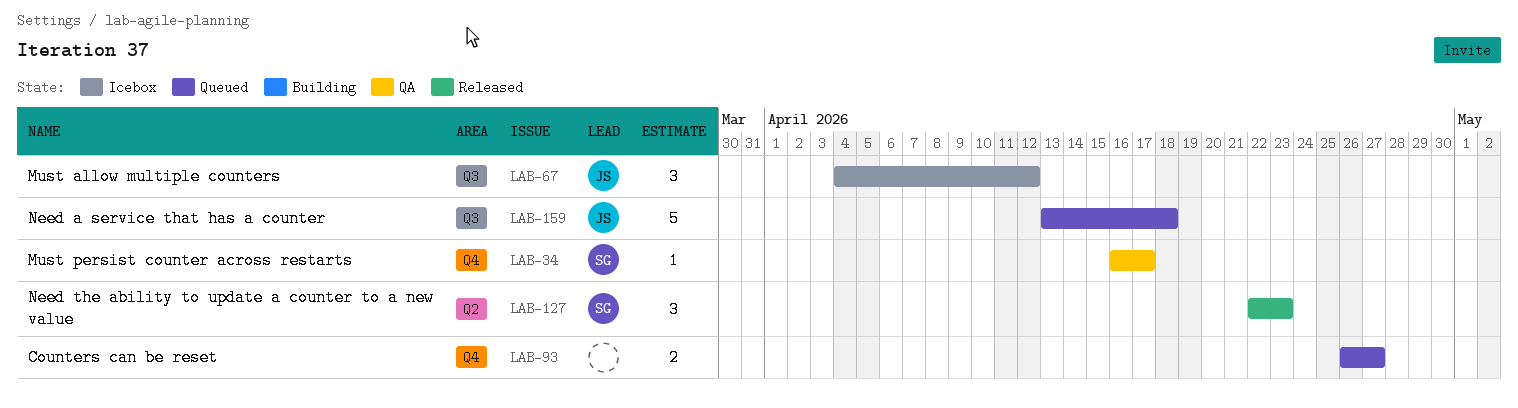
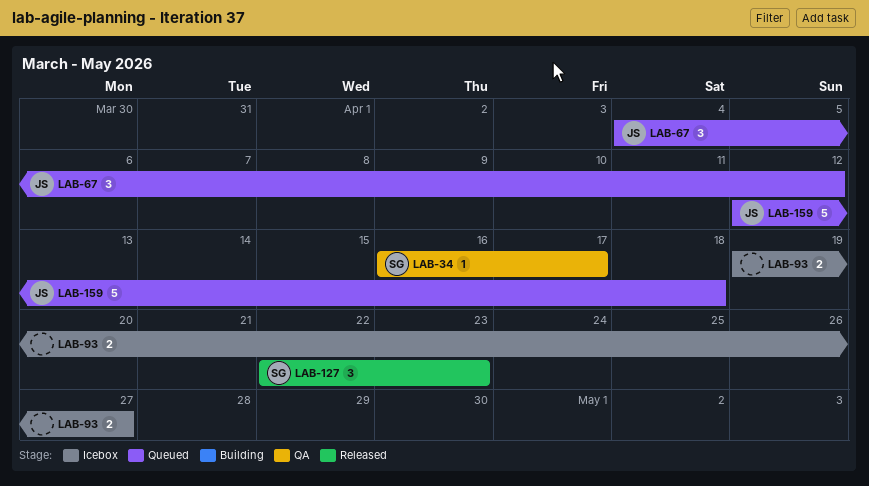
LAB-67, status: Icebox -> Queued
LAB-93, status: Queued -> Icebox
LAB-93, start: Apr 26 -> Apr 19
LAB-159, start: Apr 13 -> Apr 12

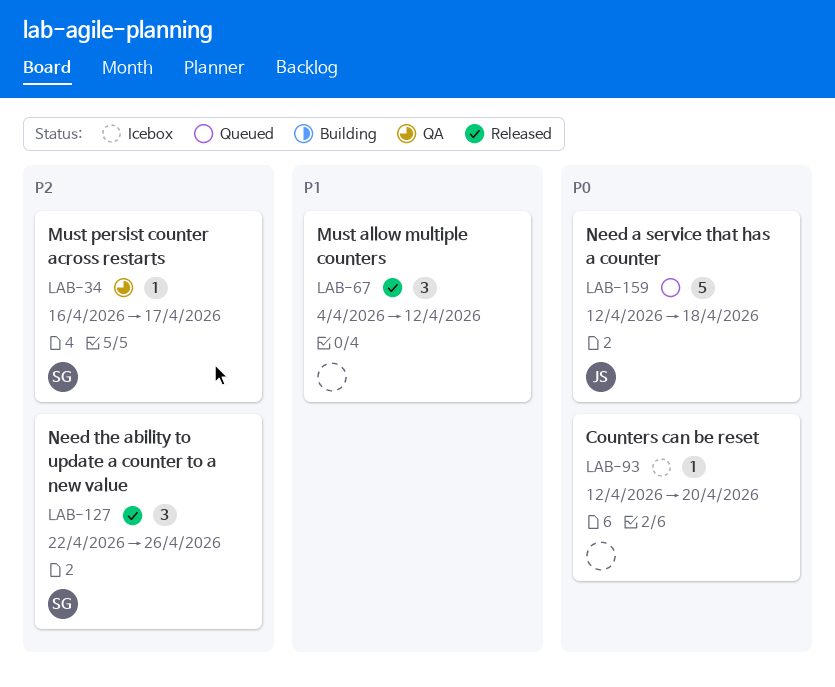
LAB-67, status: Queued -> Released
LAB-67, owner: JS -> none
LAB-93, estimate: 2 -> 1
LAB-93, start: Apr 19 -> Apr 12
LAB-93, due: Apr 27 -> Apr 20
LAB-127, due: Apr 23 -> Apr 26

